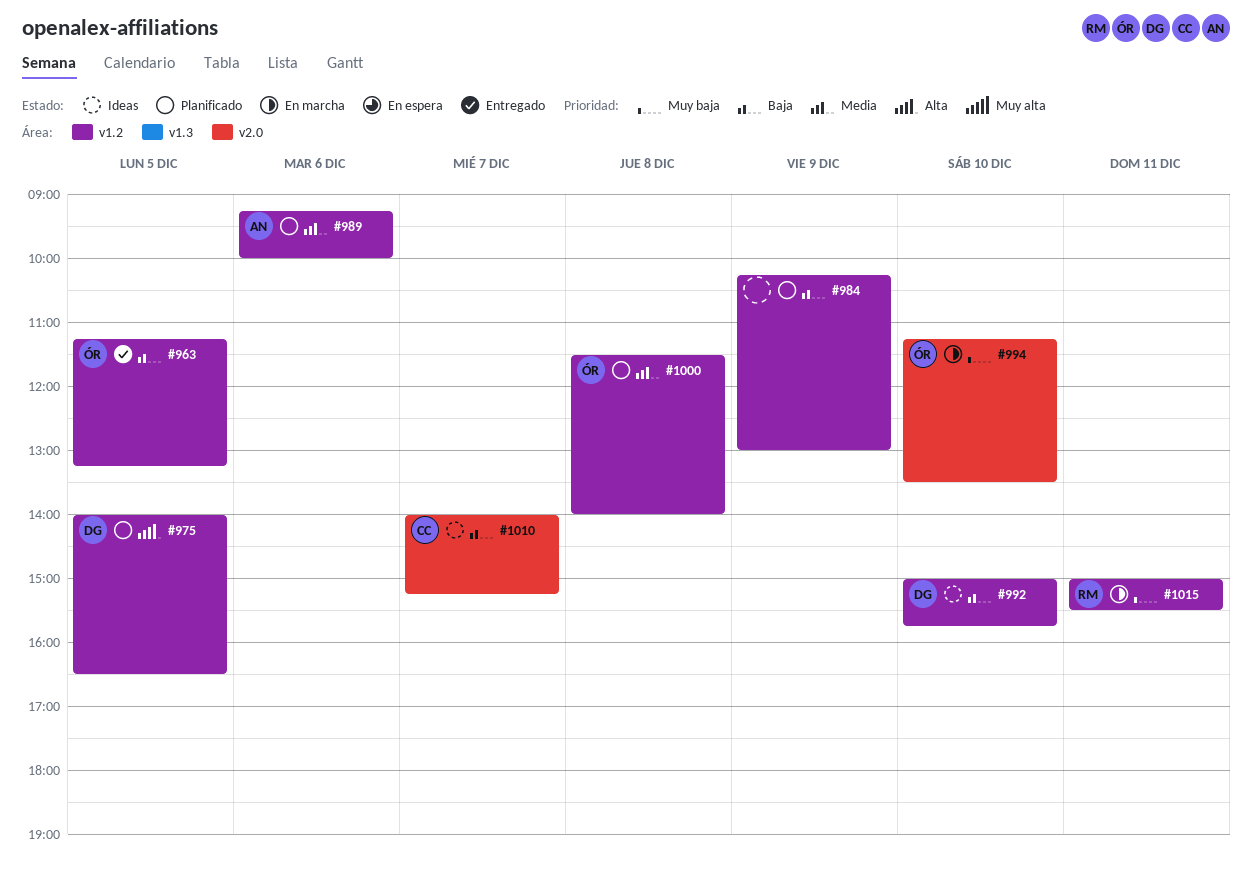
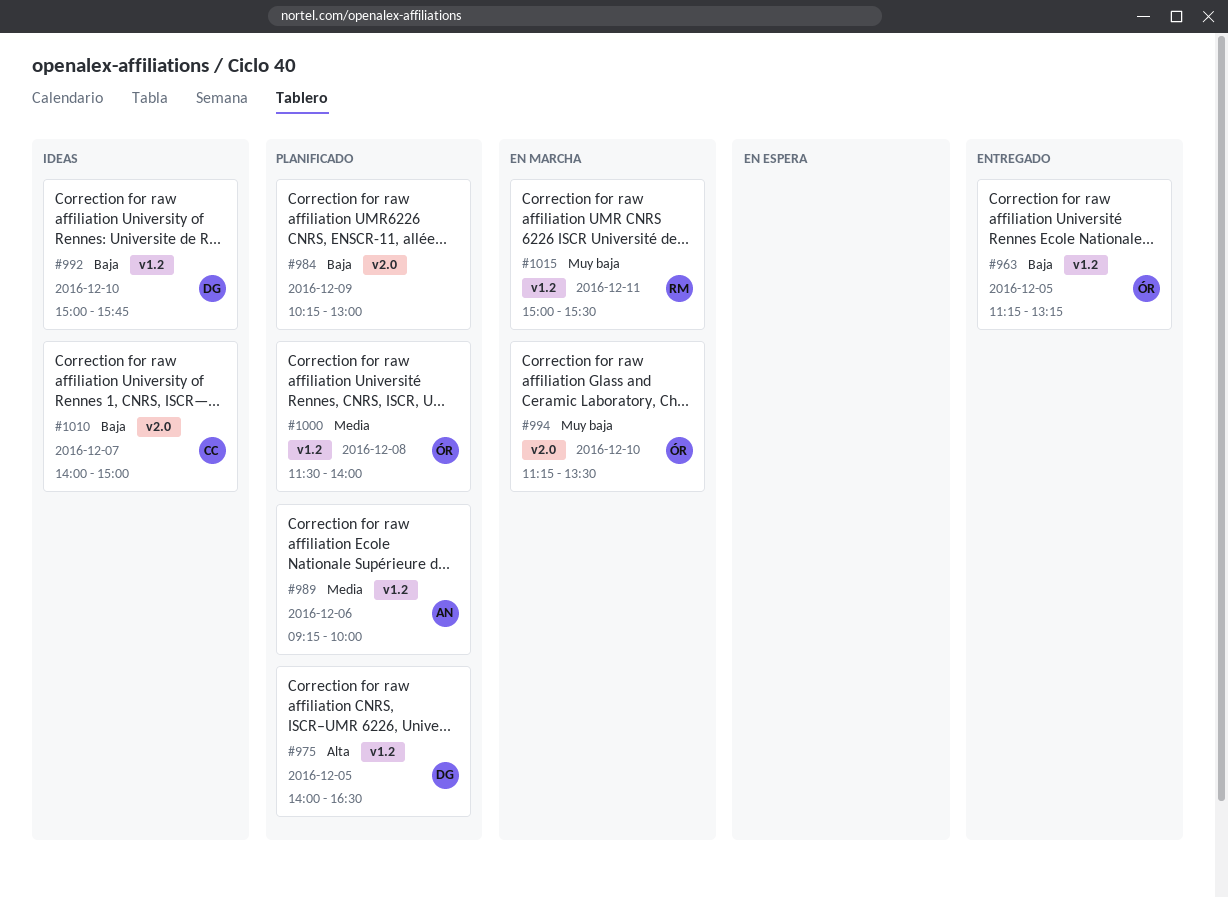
#984, label: v1.2 -> v2.0
#1010, ends: 15:15 -> 15:00

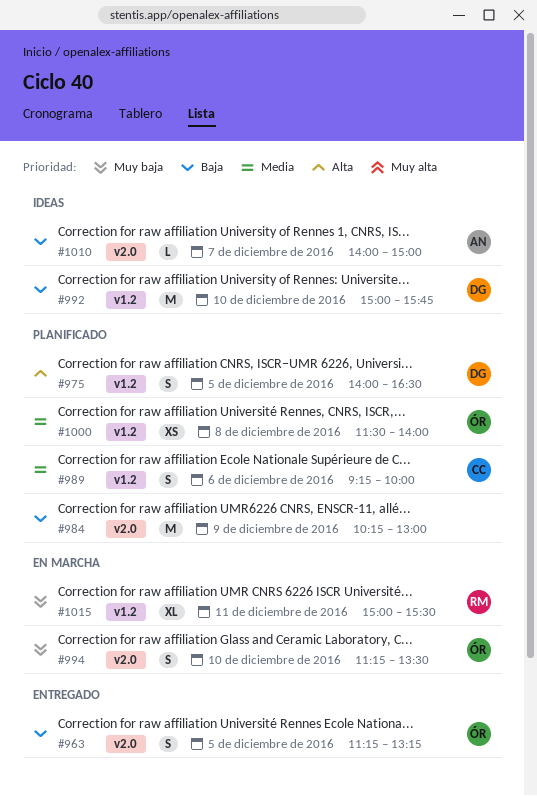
#963, label: v1.2 -> v2.0
#989, owner: AN -> CC
#1010, owner: CC -> AN

